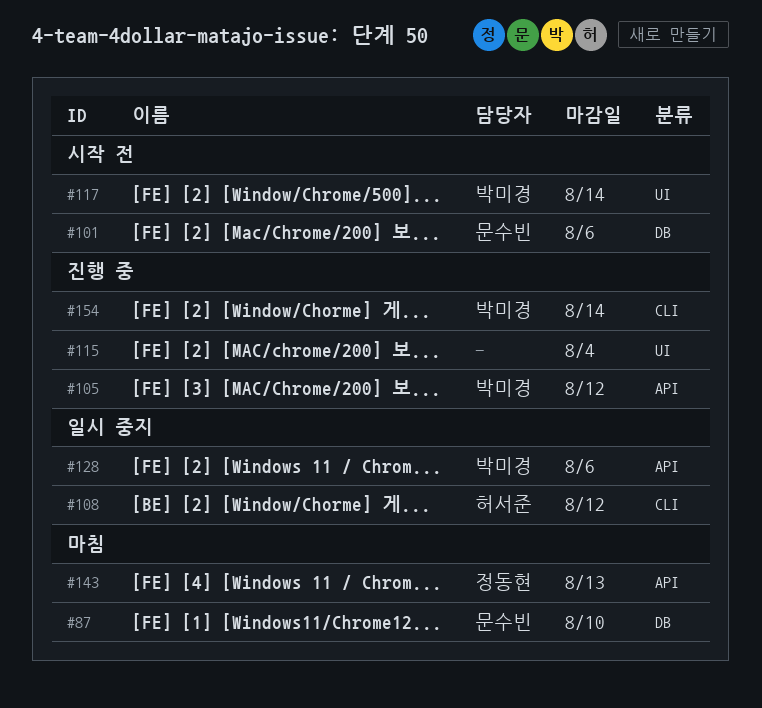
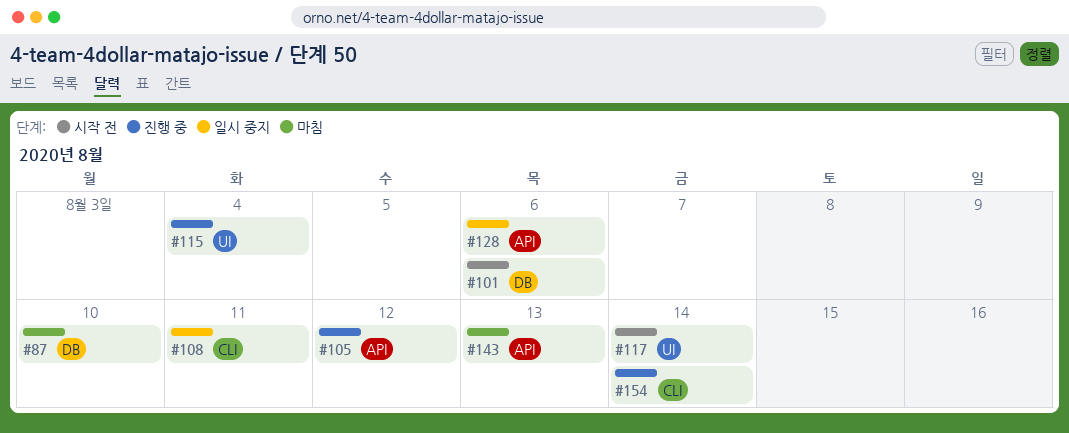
#108, due: Aug 12 -> Aug 11

